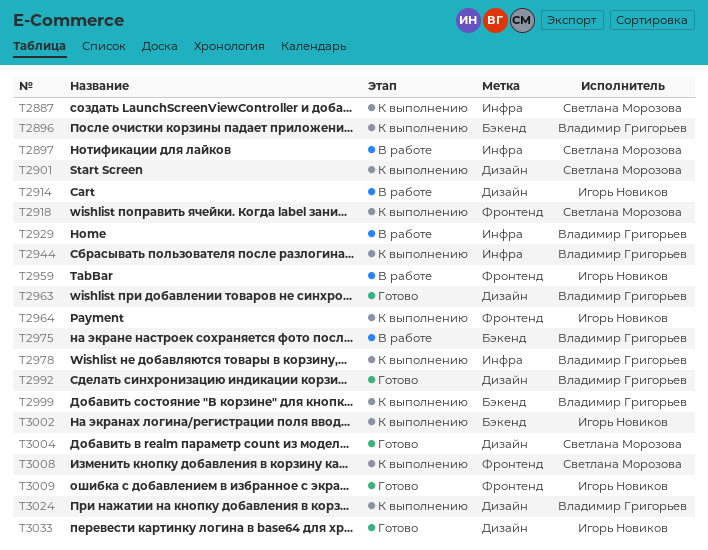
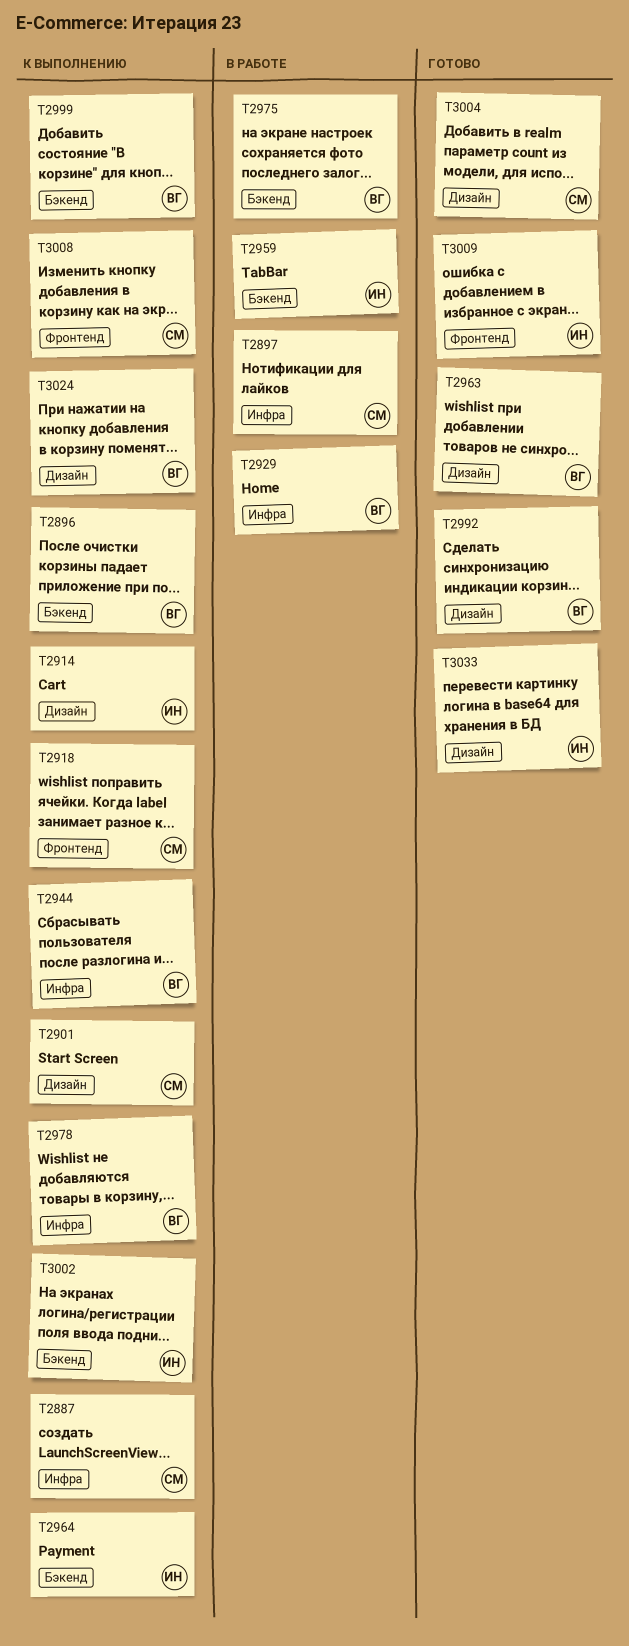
T2914, status: В работе -> К выполнению
T2959, label: Фронтенд -> Бэкенд
T2964, label: Фронтенд -> Бэкенд

